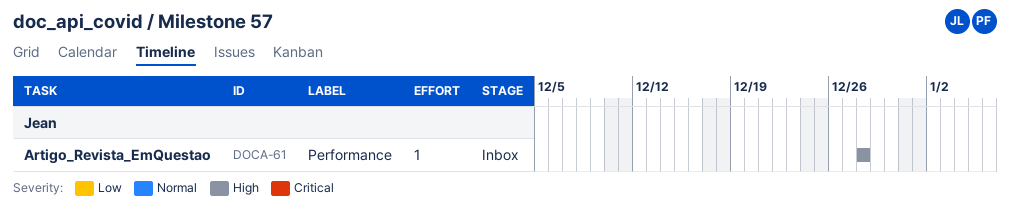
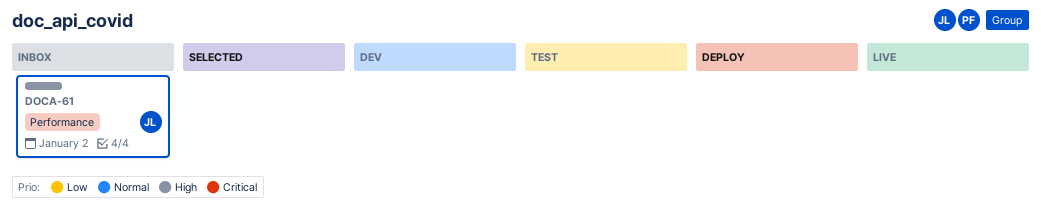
DOCA-61, due: Dec 28 -> Jan 2

